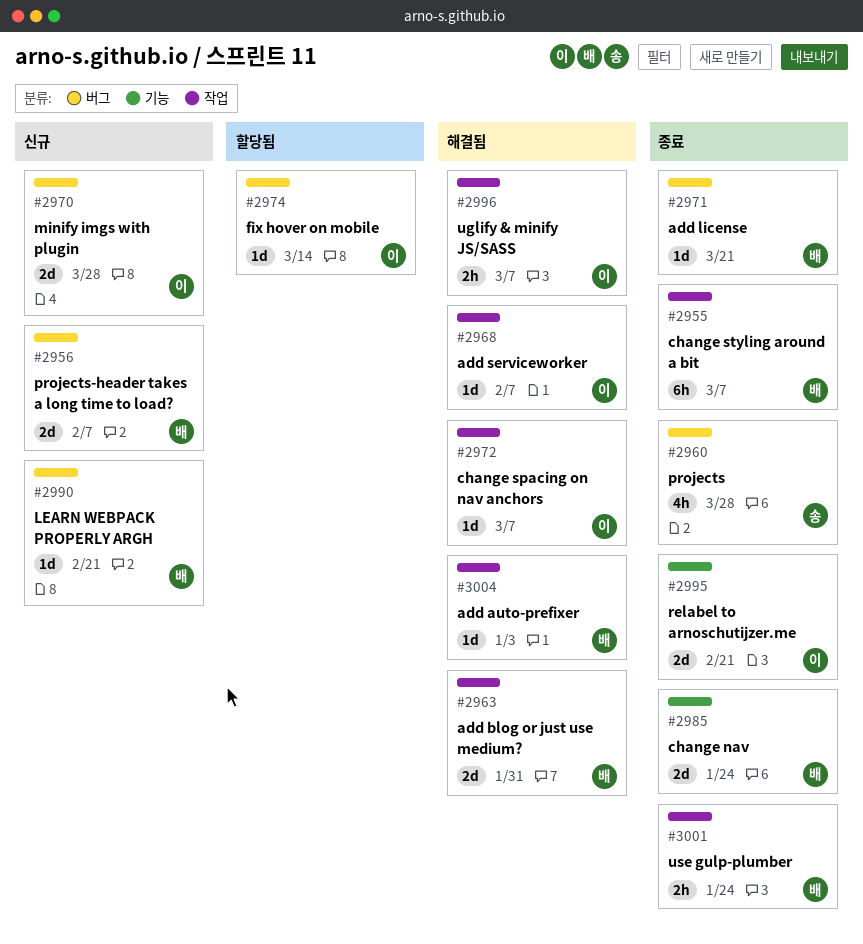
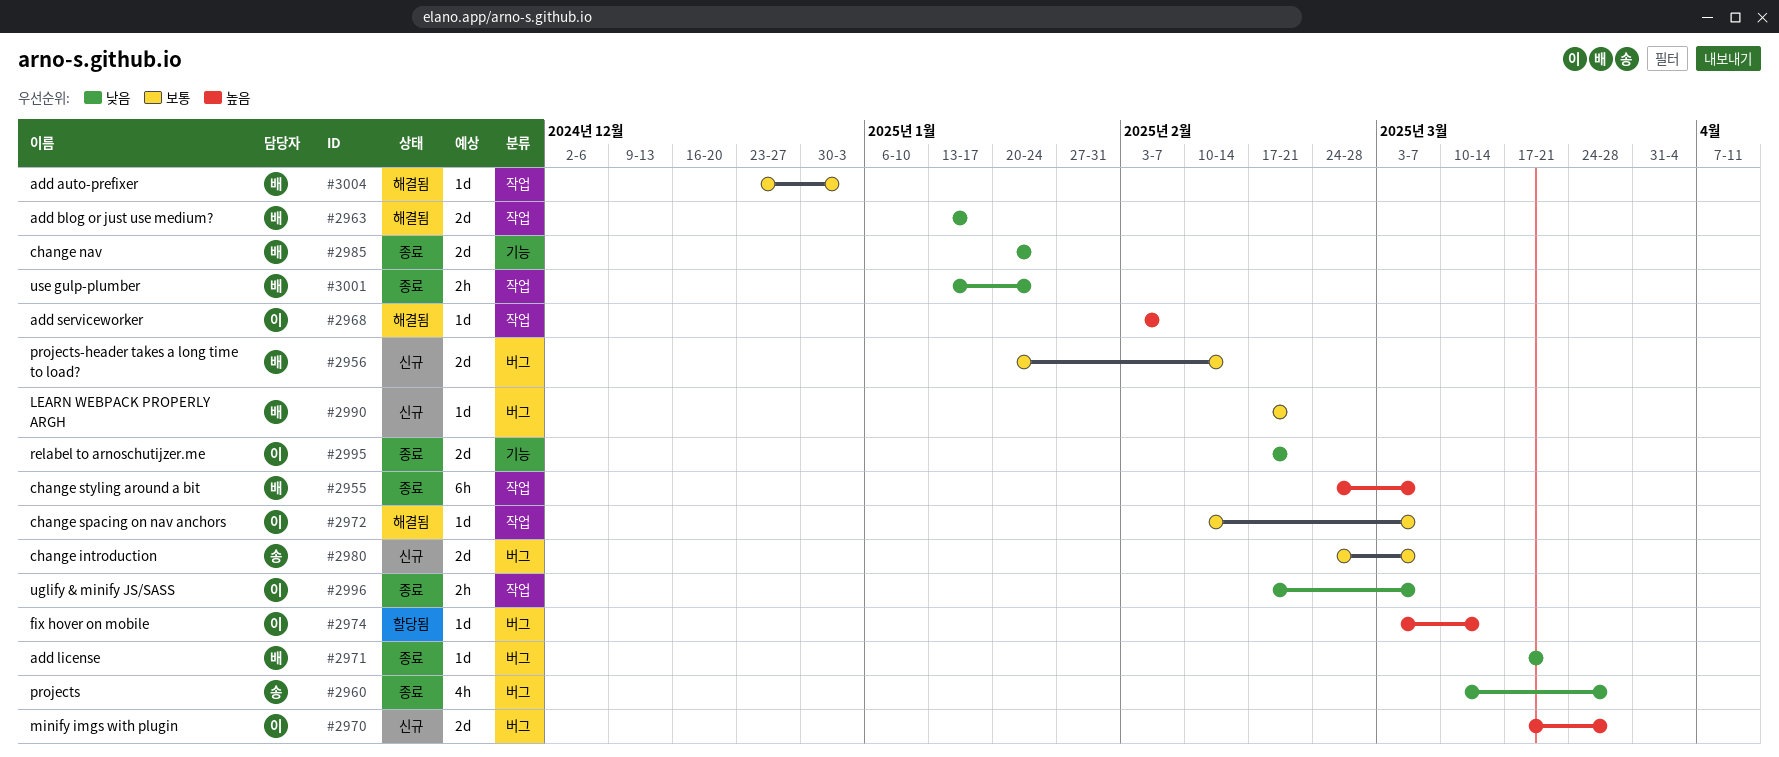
#2956, due: Feb 7 -> Feb 14
#2963, due: Jan 31 -> Jan 17
#2980: none -> present
#2996, status: 해결됨 -> 종료

